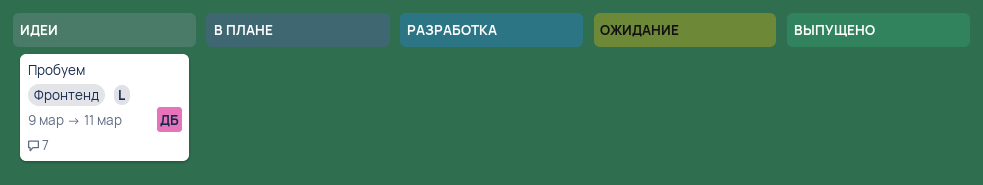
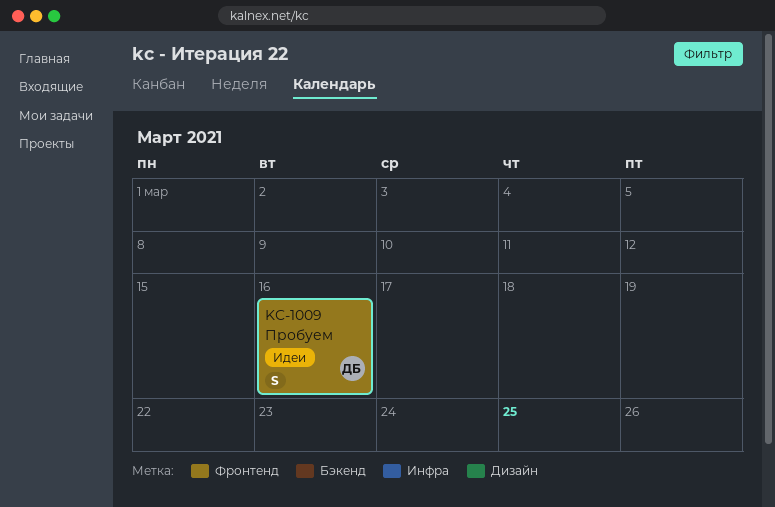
Пробуем, estimate: L -> S
Пробуем, due: Mar 11 -> Mar 16

